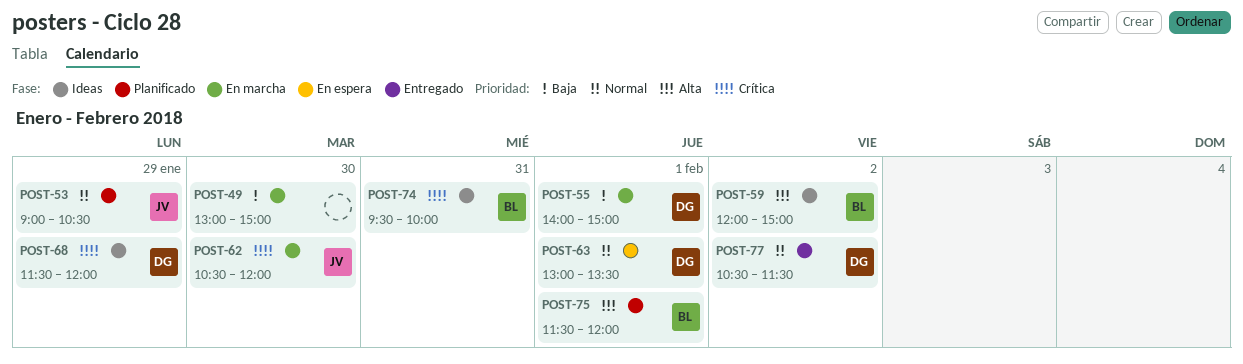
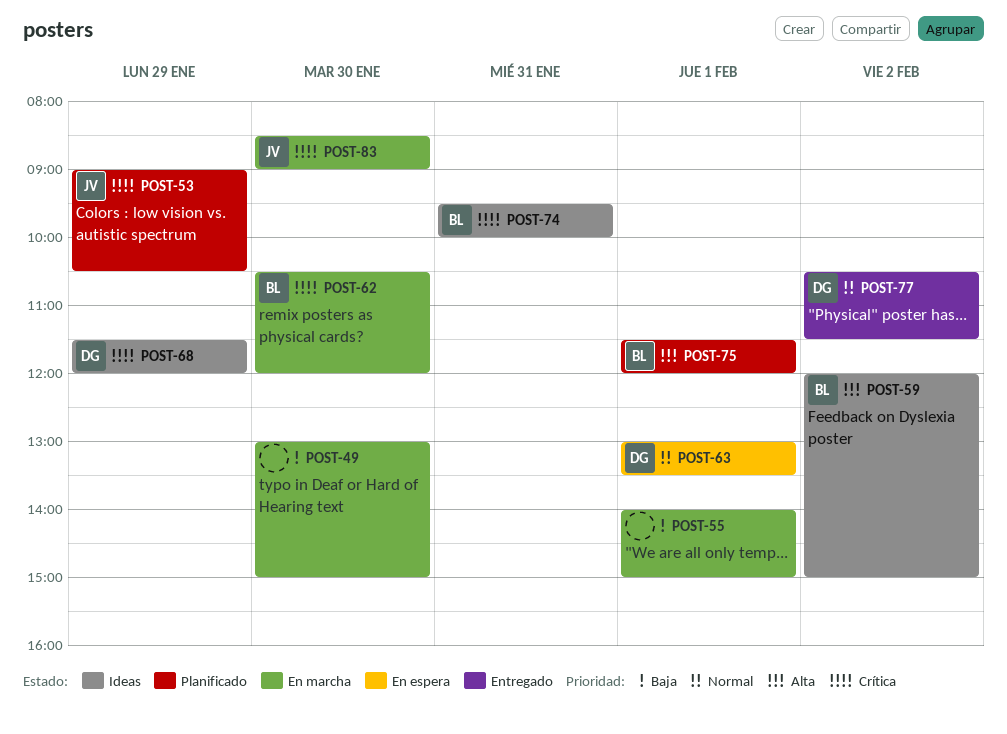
POST-53, priority: Normal -> Crítica
POST-55, owner: DG -> none
POST-62, owner: JV -> BL
POST-83: none -> present

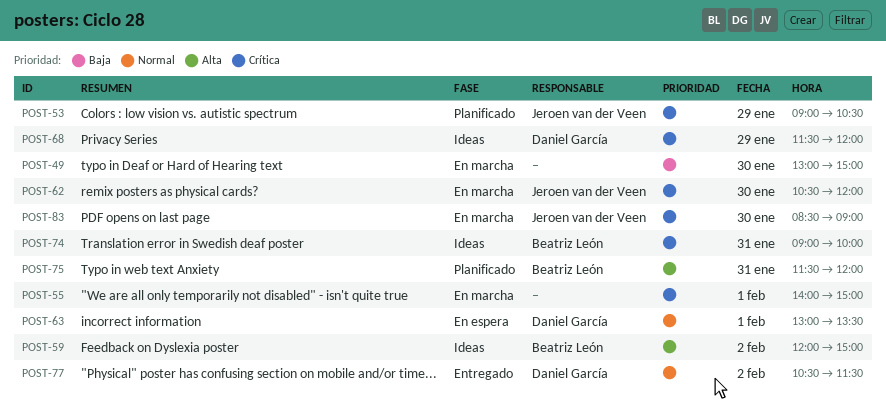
POST-55, priority: Baja -> Crítica
POST-62, owner: Beatriz León -> Jeroen van der Veen
POST-74, begins: 09:30 -> 09:00
POST-75, day: Feb 1 -> Jan 31

